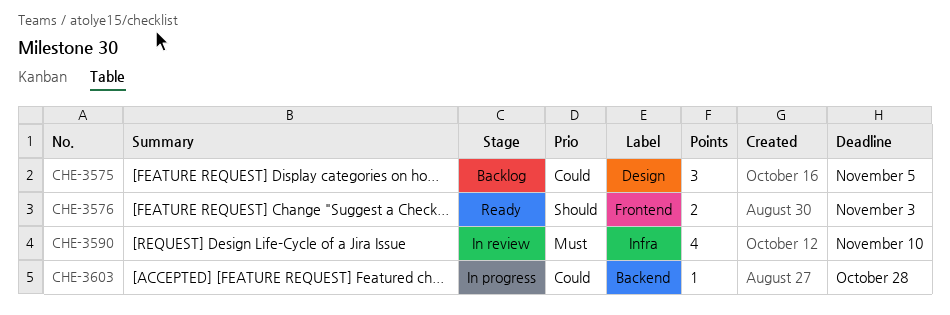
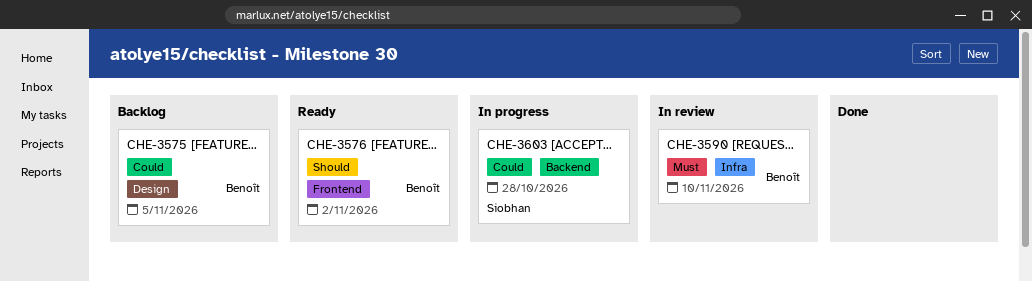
CHE-3576, due: Nov 3 -> Nov 2

